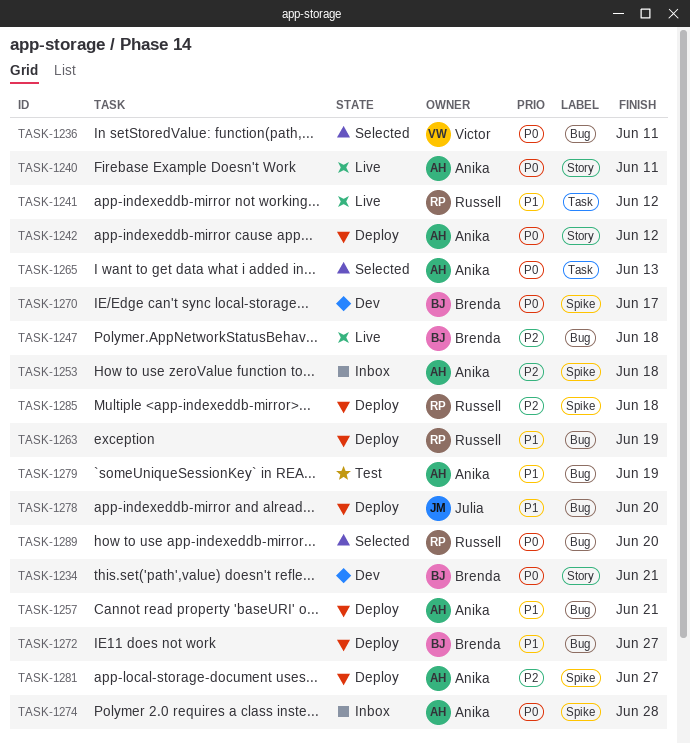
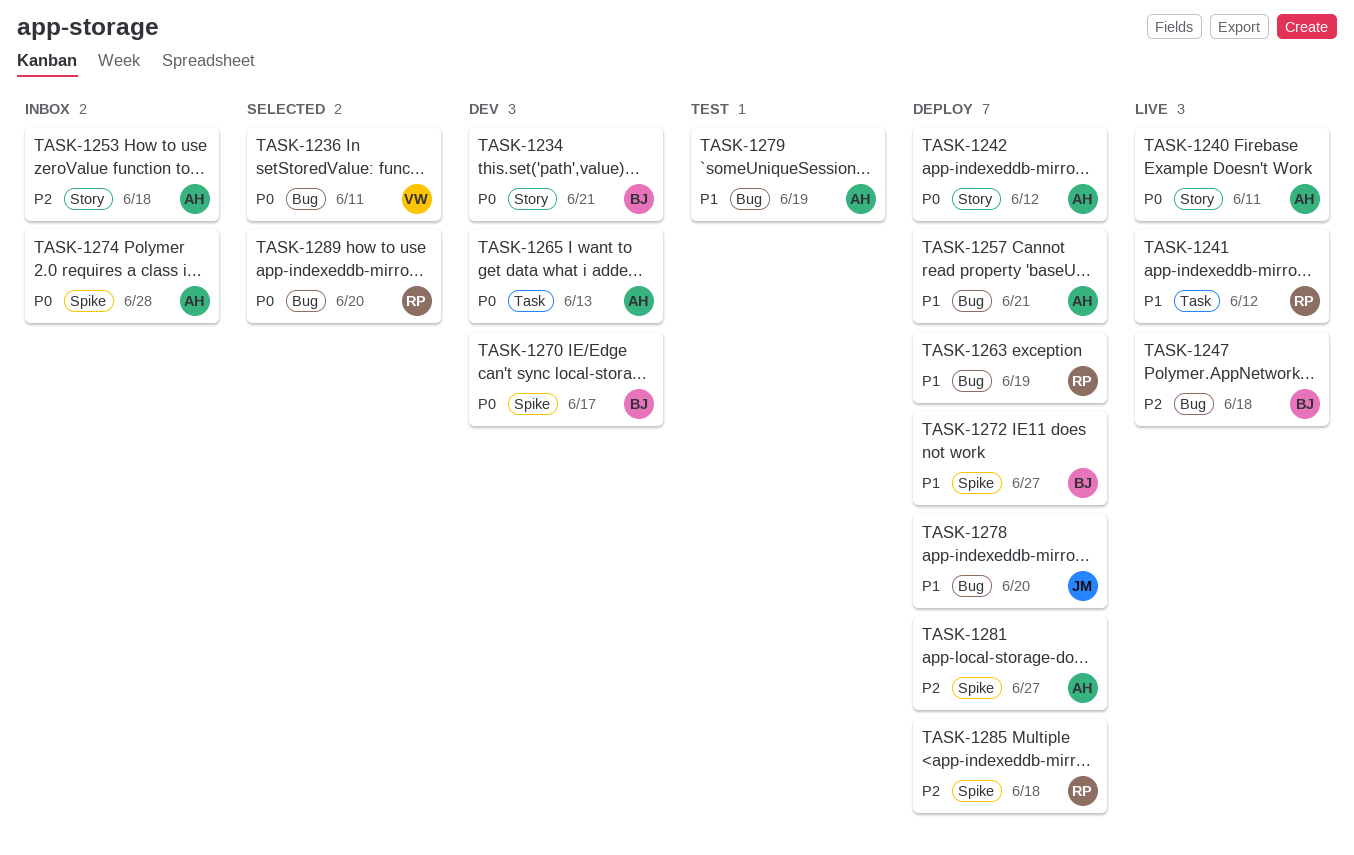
TASK-1253, label: Spike -> Story
TASK-1265, status: Selected -> Dev
TASK-1272, label: Bug -> Spike

